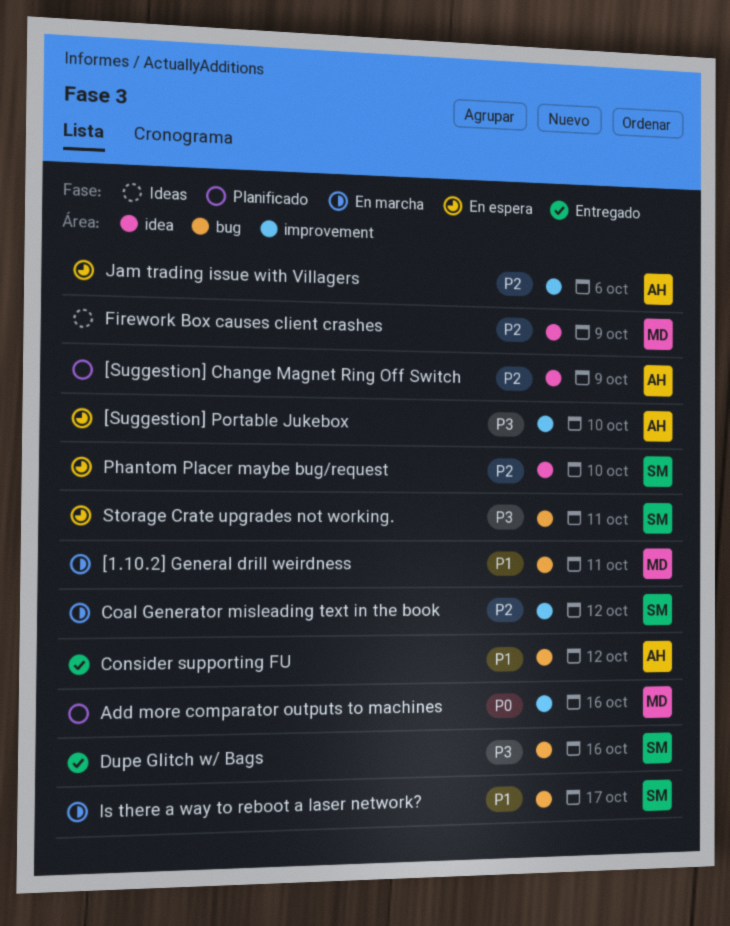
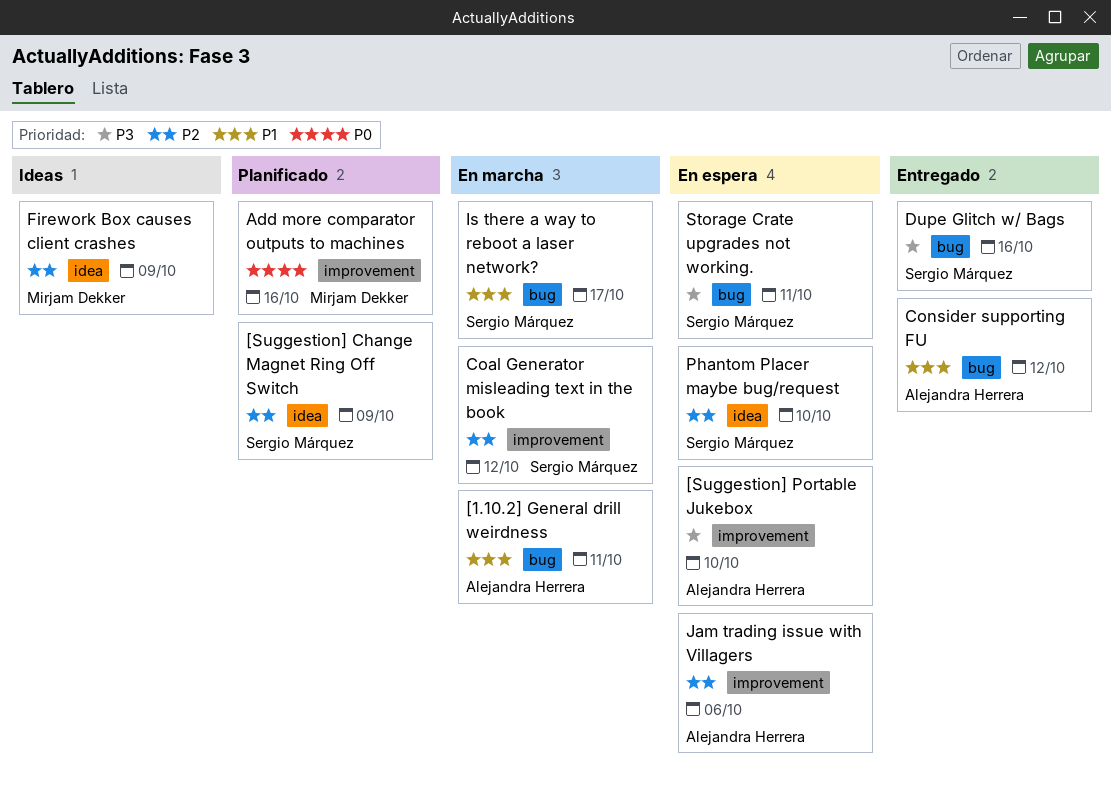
[1.10.2] General drill weirdness, owner: Mirjam Dekker -> Alejandra Herrera
[Suggestion] Change Magnet Ring Off Switch, owner: Alejandra Herrera -> Sergio Márquez

